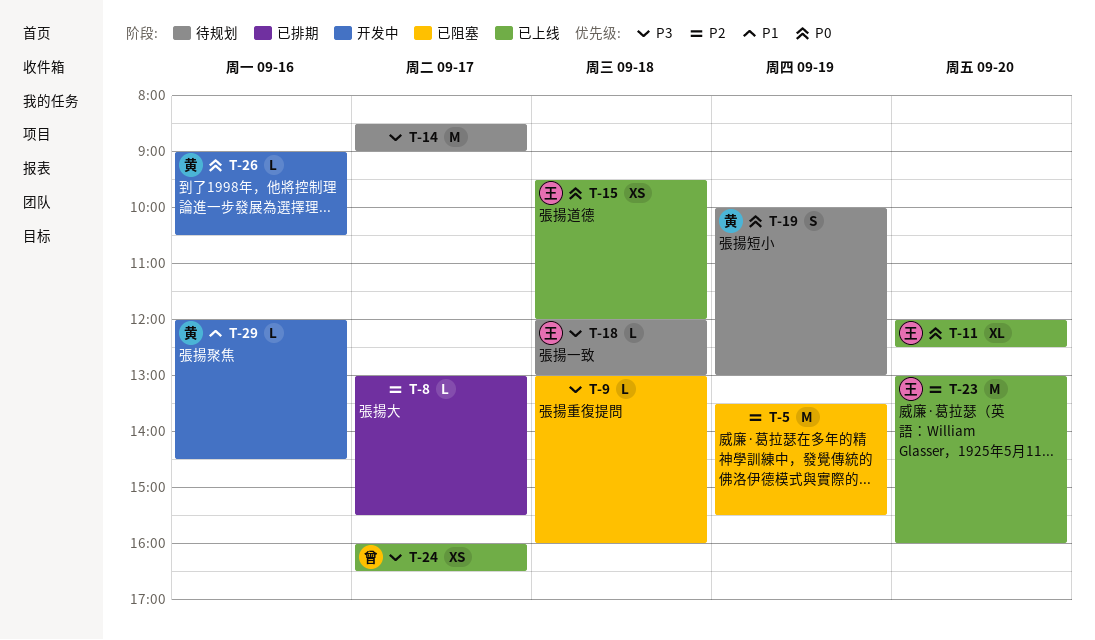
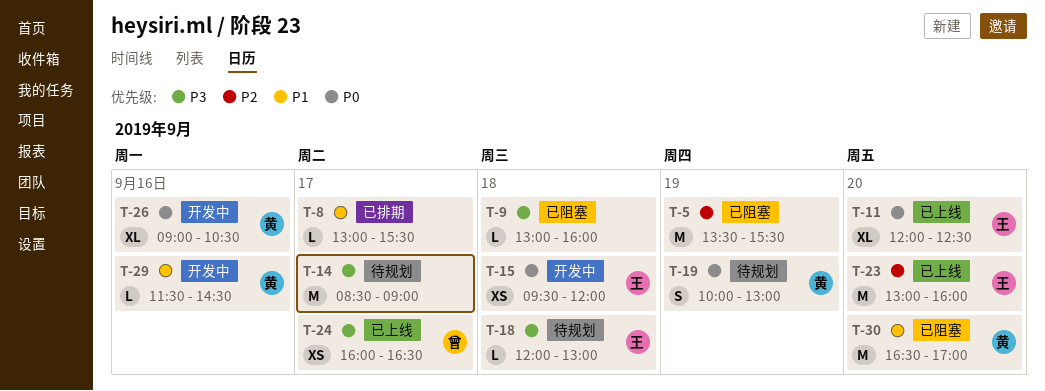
T-8, priority: P2 -> P1
T-15, status: 已上线 -> 开发中
T-26, estimate: L -> XL
T-29, begins: 12:00 -> 11:30
T-30: none -> present

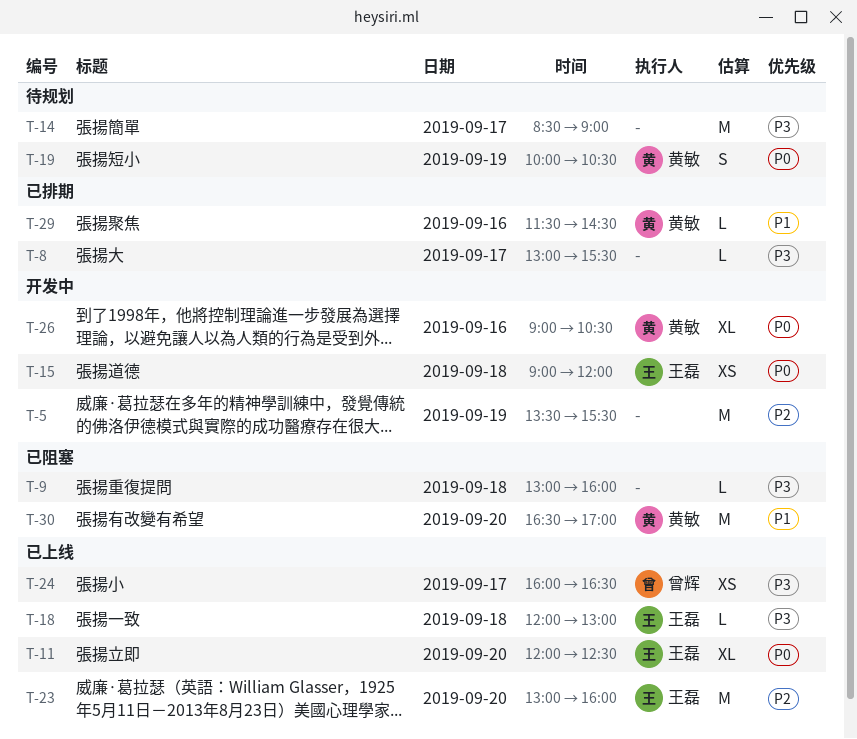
T-5, status: 已阻塞 -> 开发中
T-8, priority: P1 -> P3
T-15, begins: 09:30 -> 09:00
T-18, status: 待规划 -> 已上线
T-19, ends: 13:00 -> 10:30
T-29, status: 开发中 -> 已排期

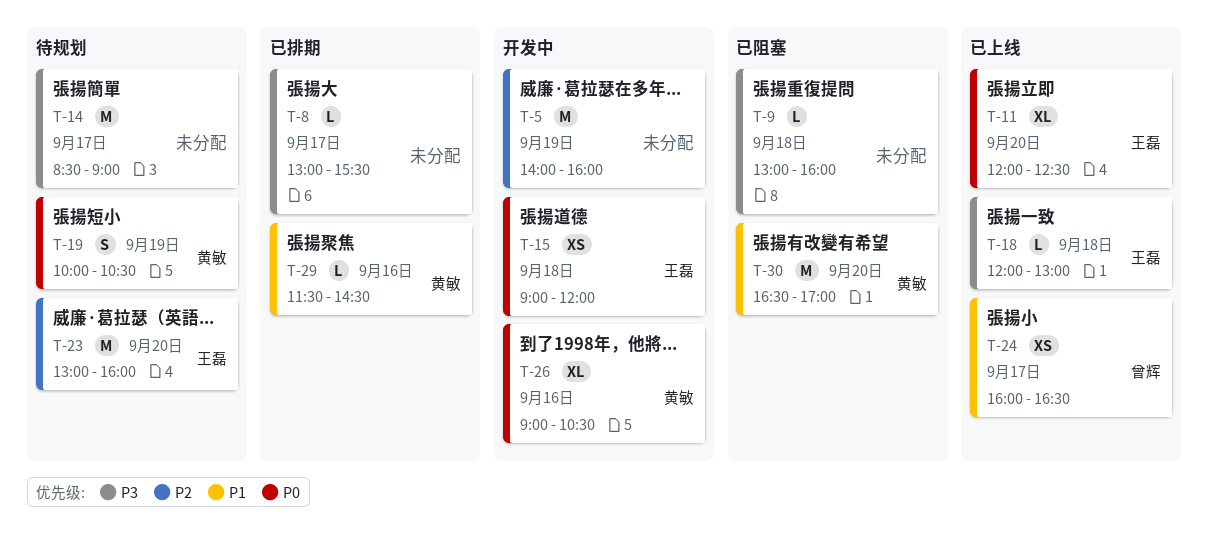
T-5, begins: 13:30 -> 14:00
T-5, ends: 15:30 -> 16:00
T-23, status: 已上线 -> 待规划
T-24, priority: P3 -> P1

